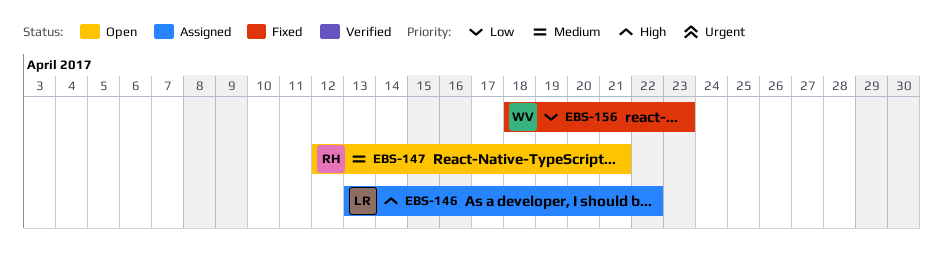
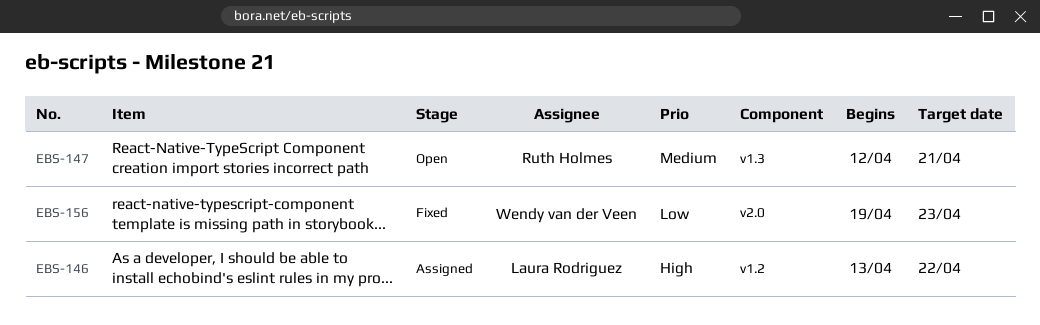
EBS-156, start: Apr 18 -> Apr 19

